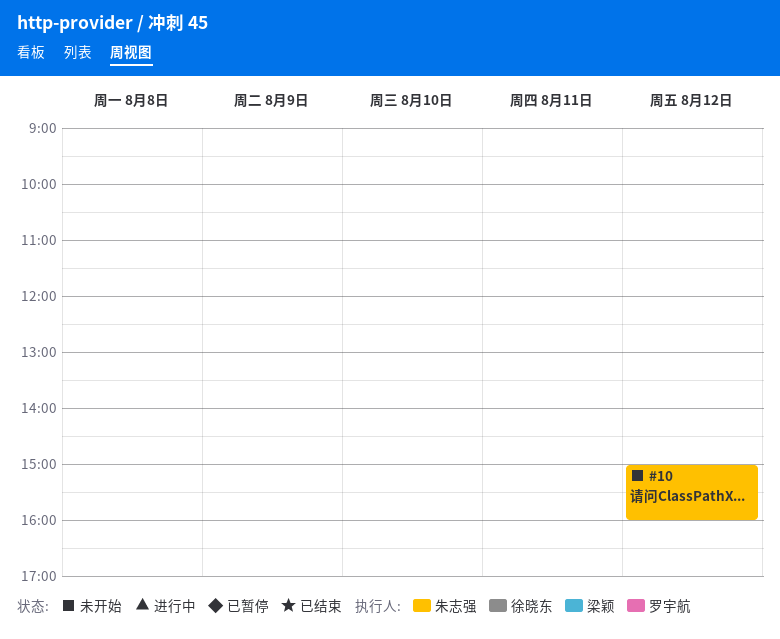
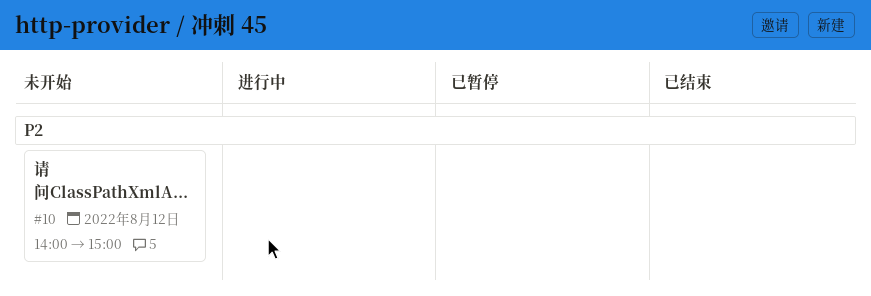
#10, begins: 15:00 -> 14:00
#10, ends: 16:00 -> 15:00

